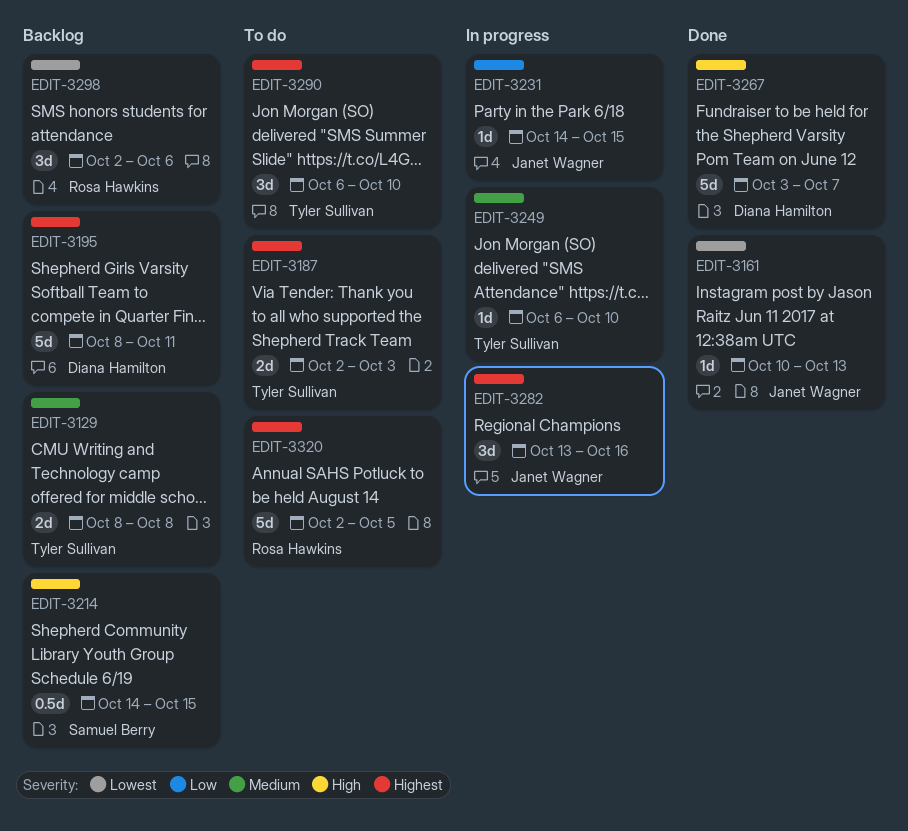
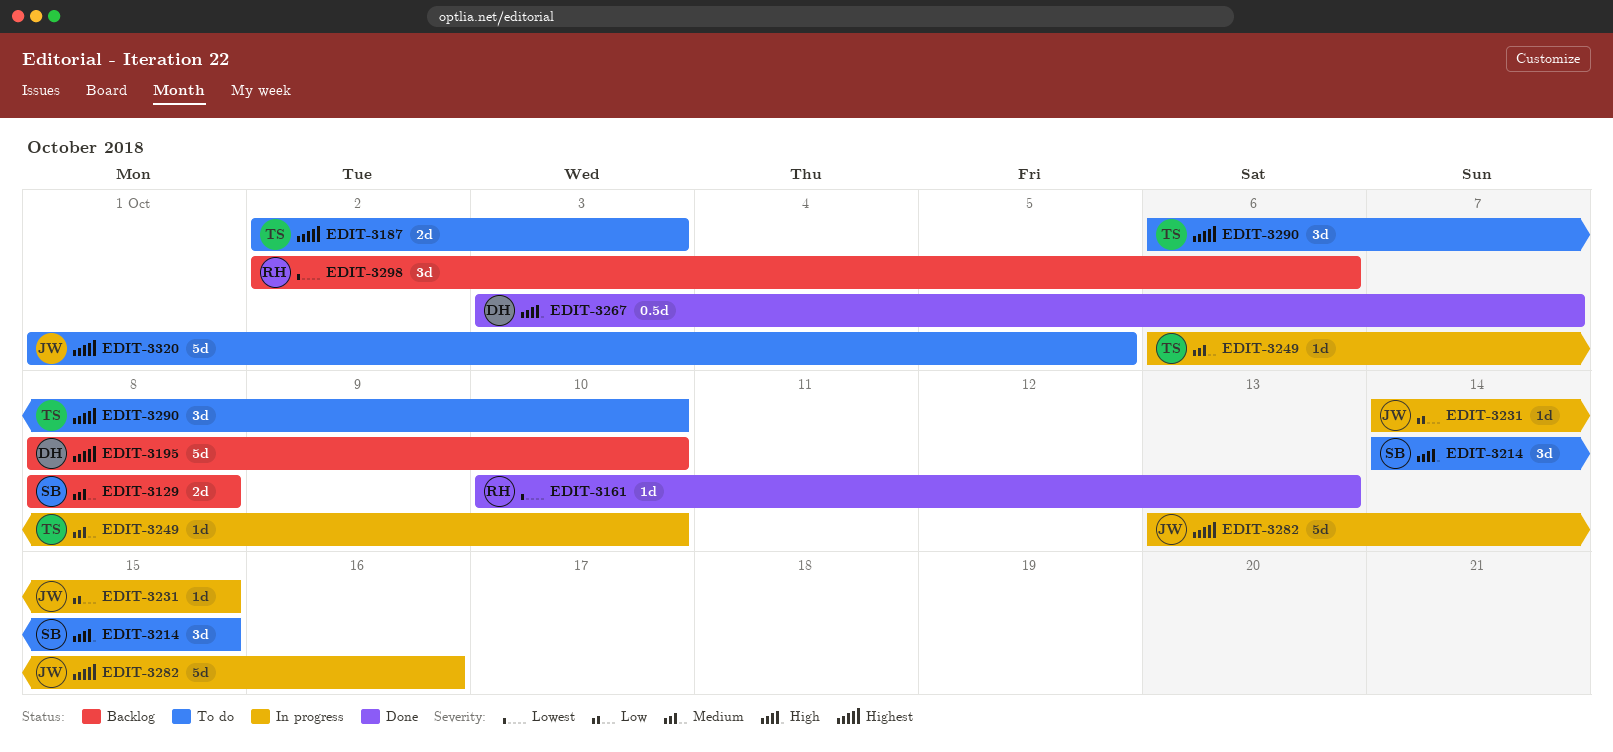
EDIT-3129, owner: Tyler Sullivan -> Samuel Berry
EDIT-3161, owner: Janet Wagner -> Rosa Hawkins
EDIT-3195, due: Oct 11 -> Oct 10
EDIT-3214, status: Backlog -> To do
EDIT-3214, estimate: 0.5d -> 3d
EDIT-3267, estimate: 5d -> 0.5d
EDIT-3282, estimate: 3d -> 5d
EDIT-3320, owner: Rosa Hawkins -> Janet Wagner
EDIT-3320, start: Oct 2 -> Oct 1

